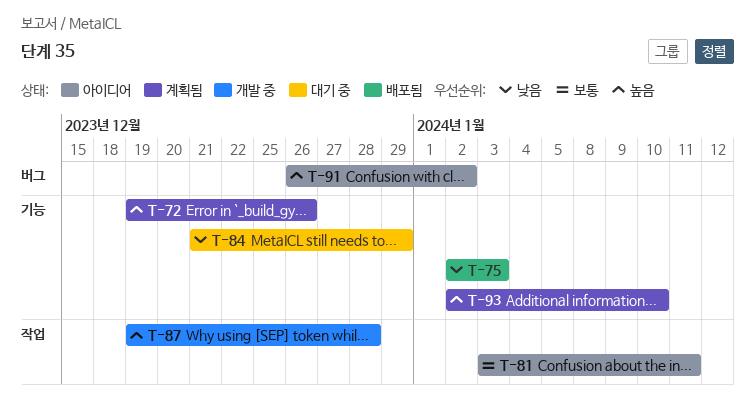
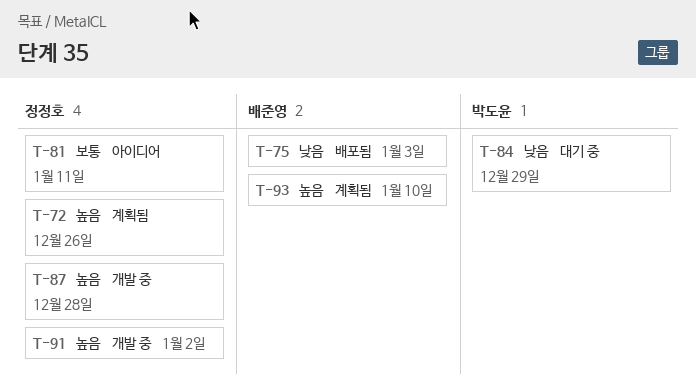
T-91, status: 아이디어 -> 개발 중

